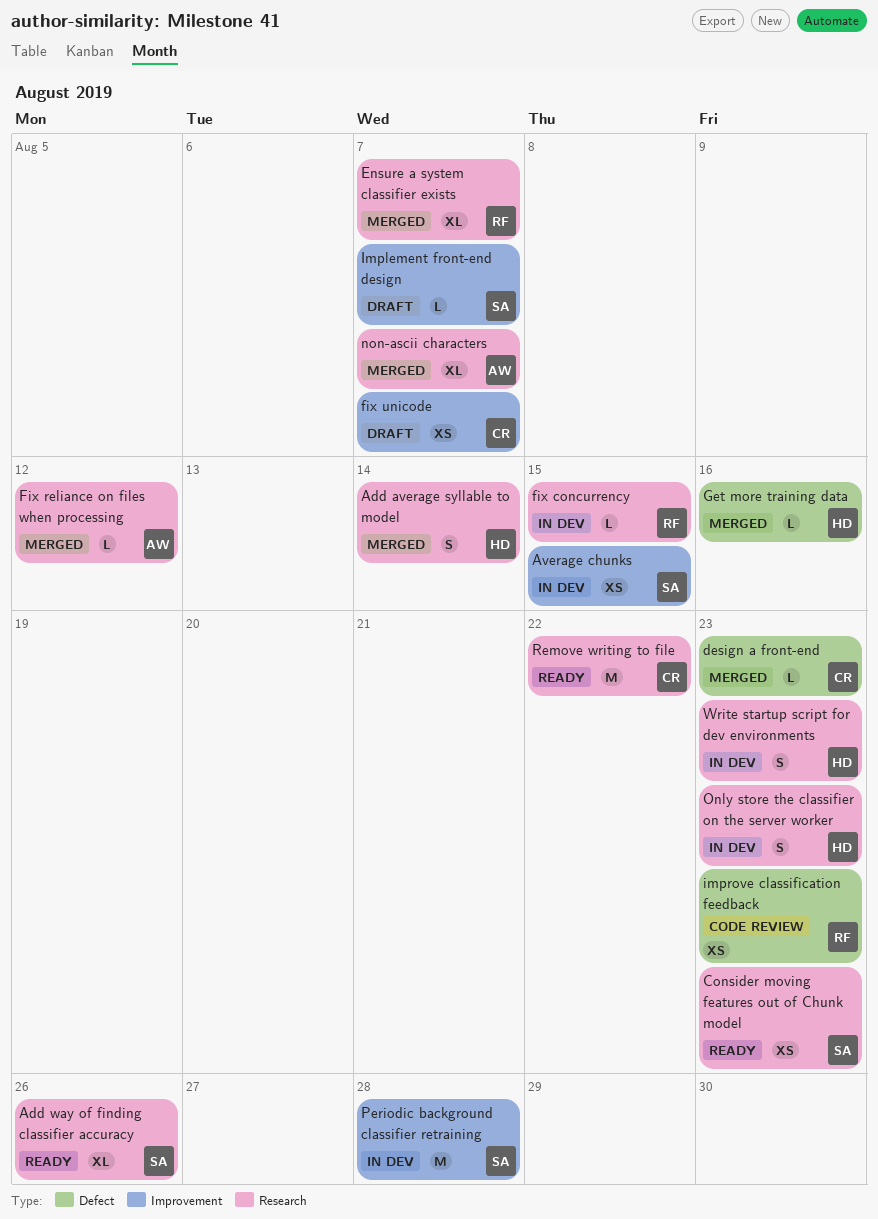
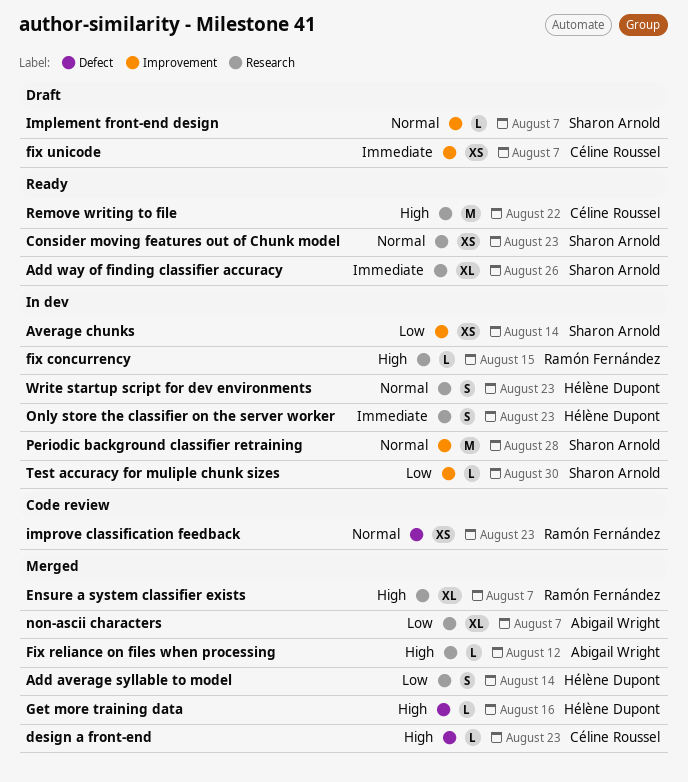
Average chunks, due: Aug 15 -> Aug 14
Test accuracy for muliple chunk sizes: none -> present

